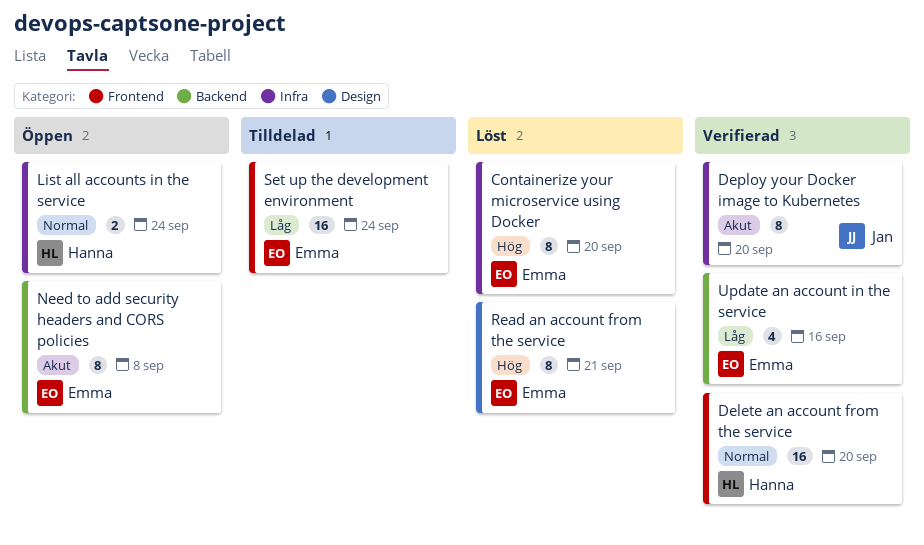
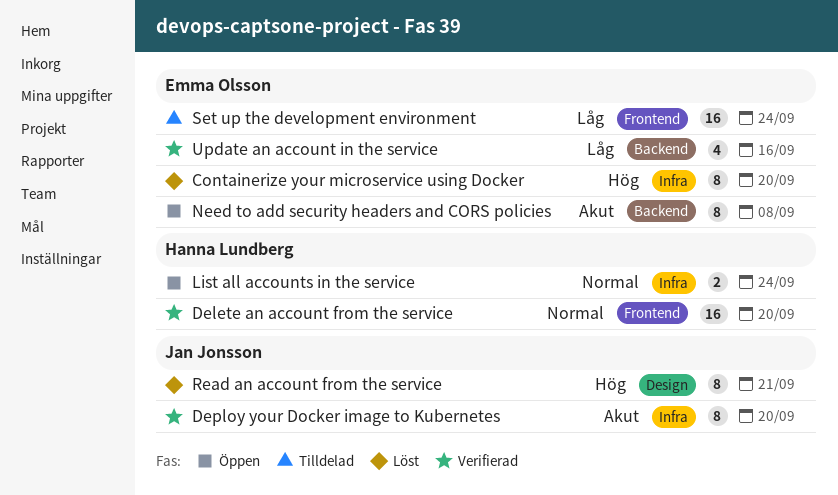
Read an account from the service, owner: Emma Olsson -> Jan Jonsson

